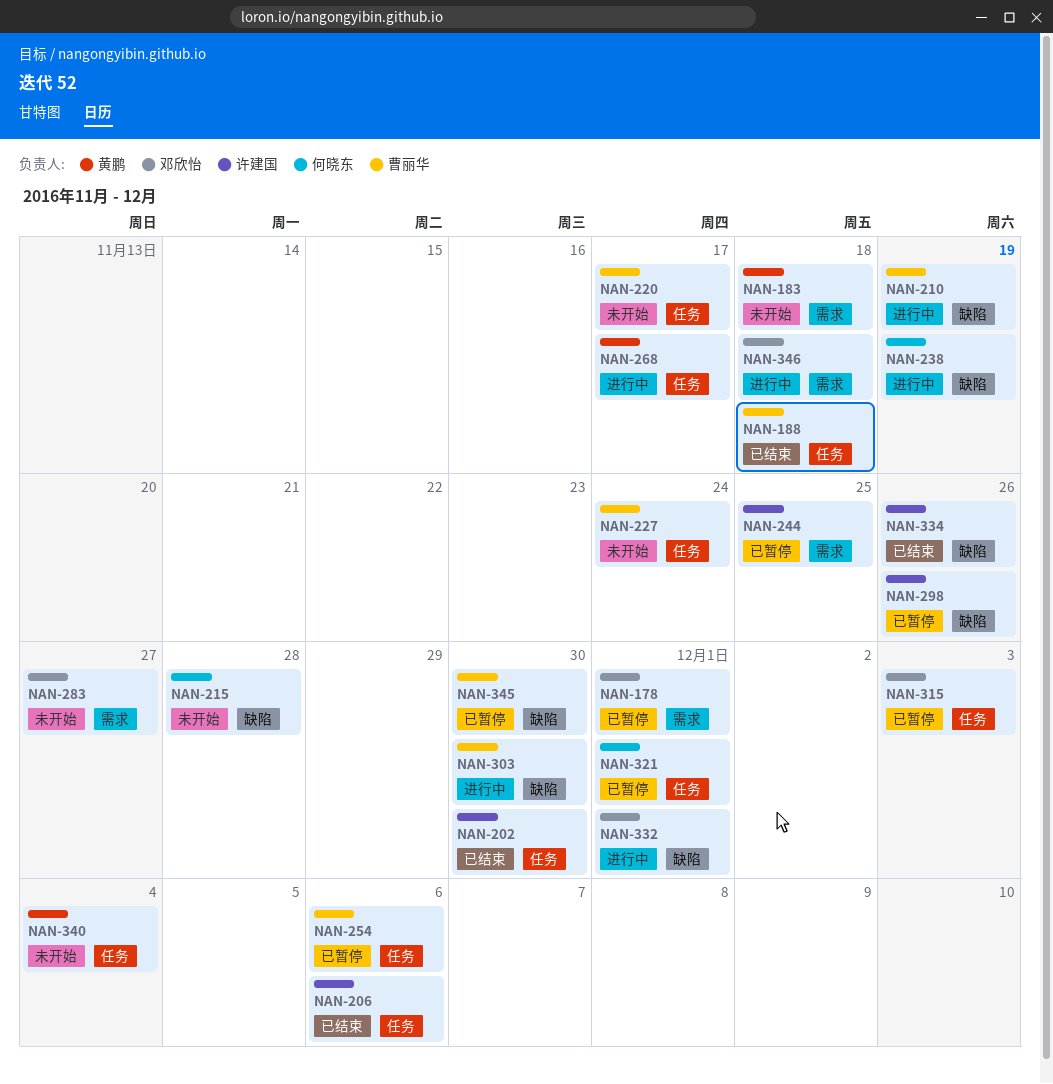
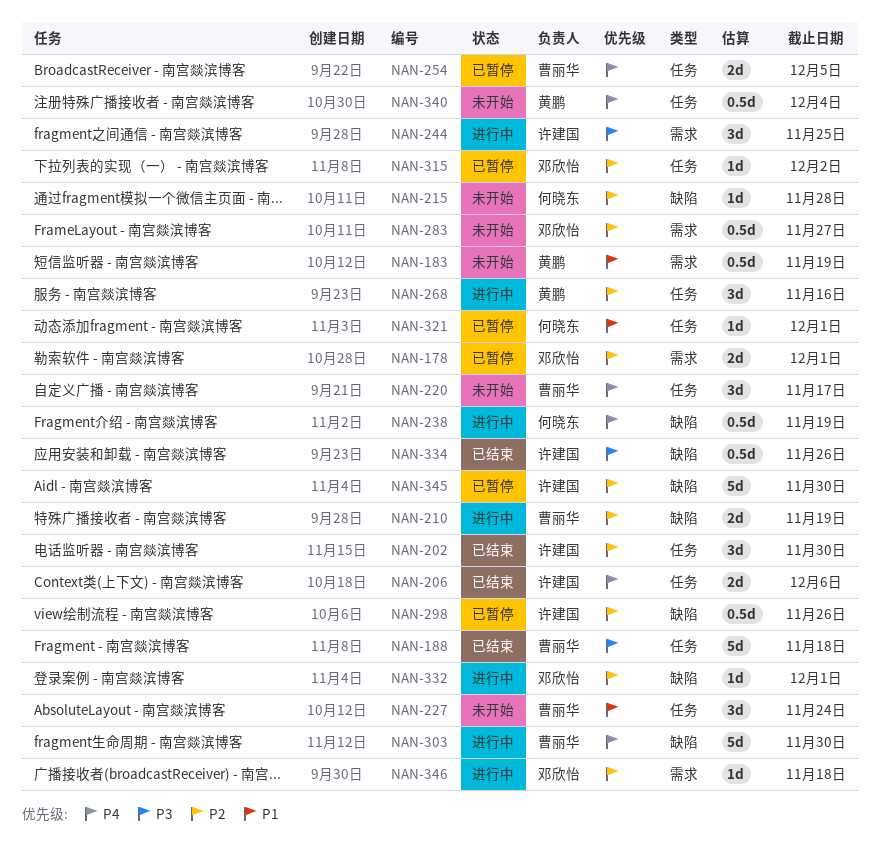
NAN-183, due: Nov 18 -> Nov 19
NAN-244, status: 已暂停 -> 进行中
NAN-254, due: Dec 6 -> Dec 5
NAN-268, due: Nov 17 -> Nov 16
NAN-315, due: Dec 3 -> Dec 2
NAN-345, owner: 曹丽华 -> 许建国

